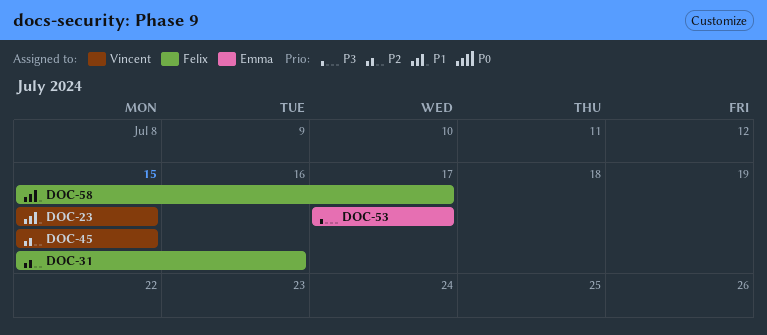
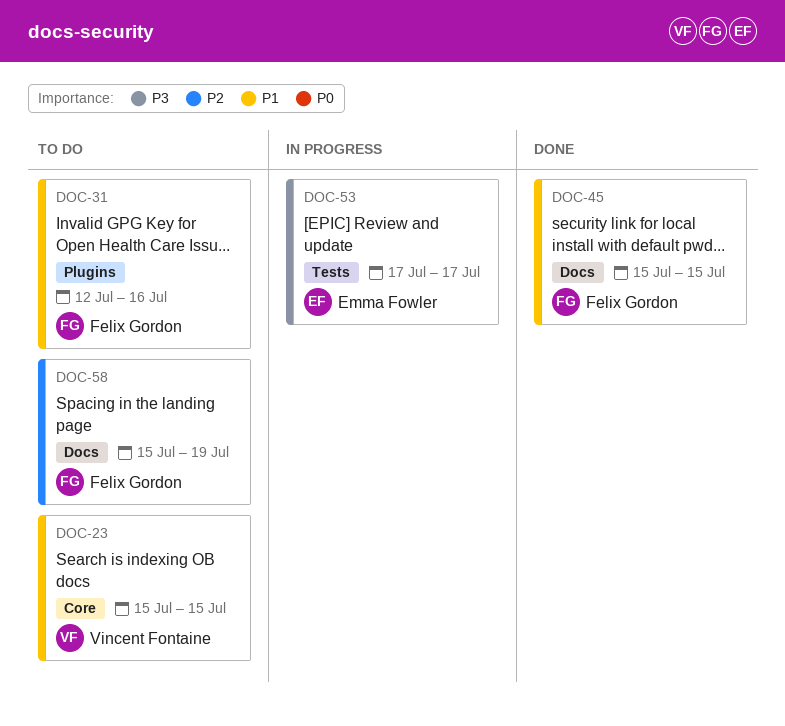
DOC-31, priority: P2 -> P1
DOC-31, start: Jul 15 -> Jul 12
DOC-45, owner: Vincent Fontaine -> Felix Gordon
DOC-45, priority: P2 -> P1
DOC-58, priority: P1 -> P2
DOC-58, due: Jul 17 -> Jul 19

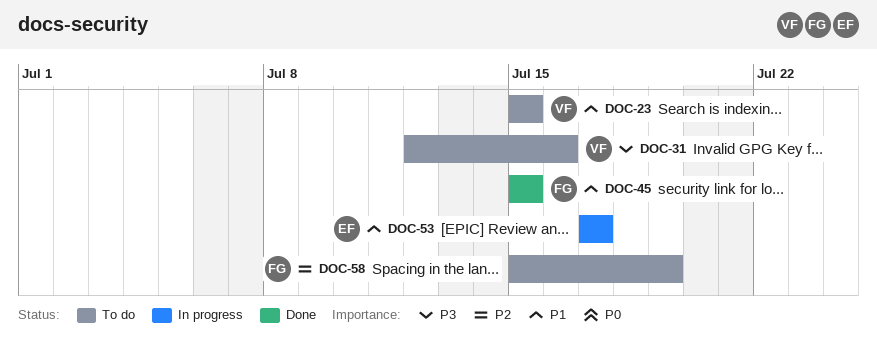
DOC-31, owner: Felix Gordon -> Vincent Fontaine
DOC-31, priority: P1 -> P3
DOC-53, priority: P3 -> P1

